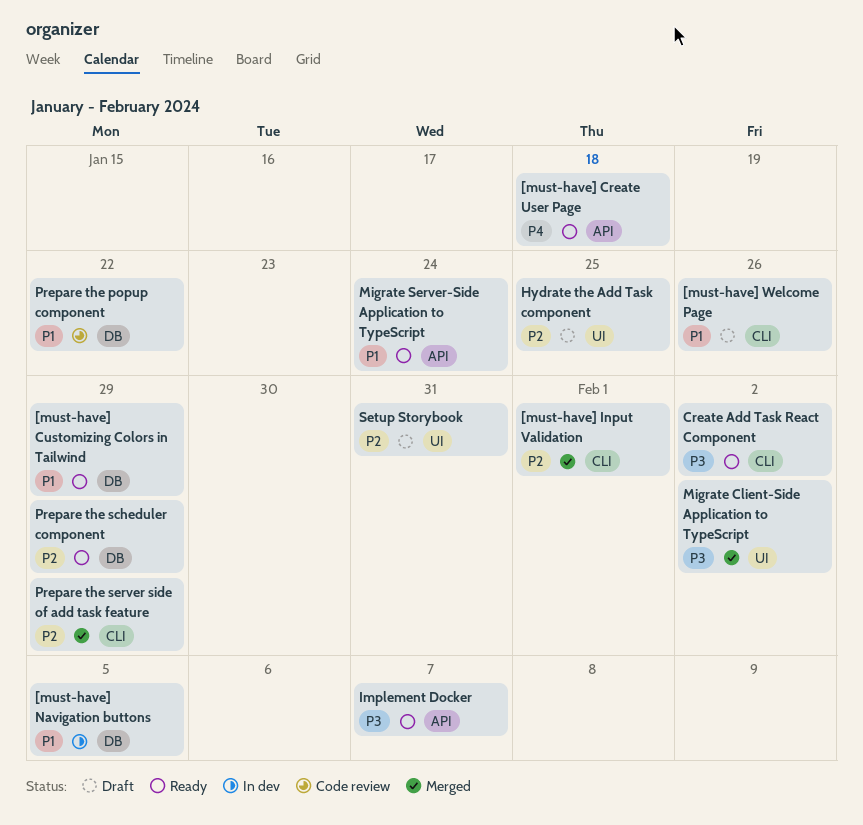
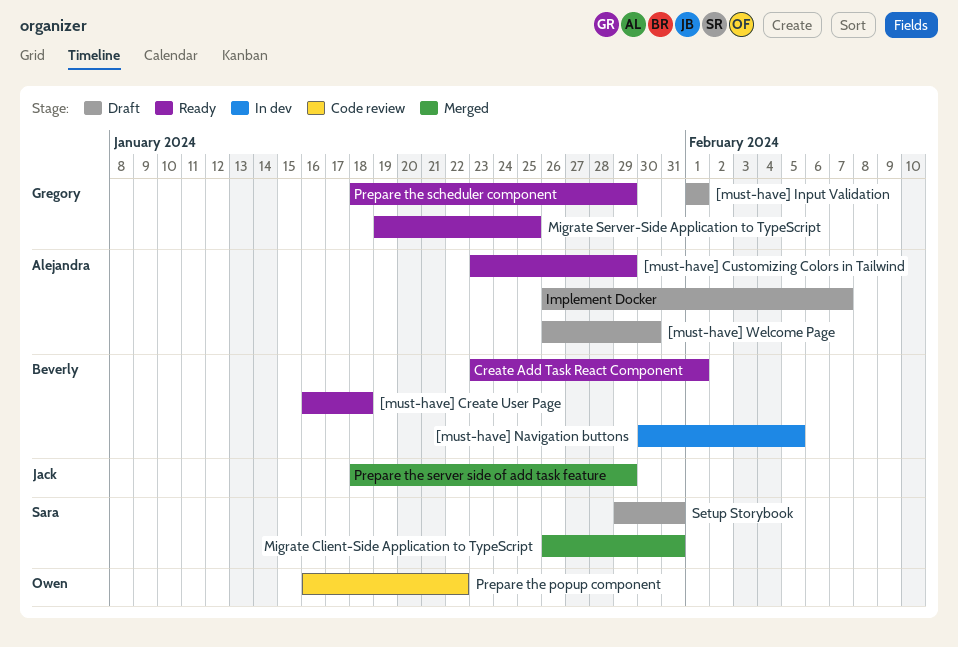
[must-have] Input Validation, status: Merged -> Draft
[must-have] Welcome Page, due: Jan 26 -> Jan 30
Create Add Task React Component, due: Feb 2 -> Feb 1
Hydrate the Add Task component: present -> none
Implement Docker, status: Ready -> Draft
Migrate Client-Side Application to TypeScript, due: Feb 2 -> Jan 31
Migrate Server-Side Application to TypeScript, due: Jan 24 -> Jan 25

